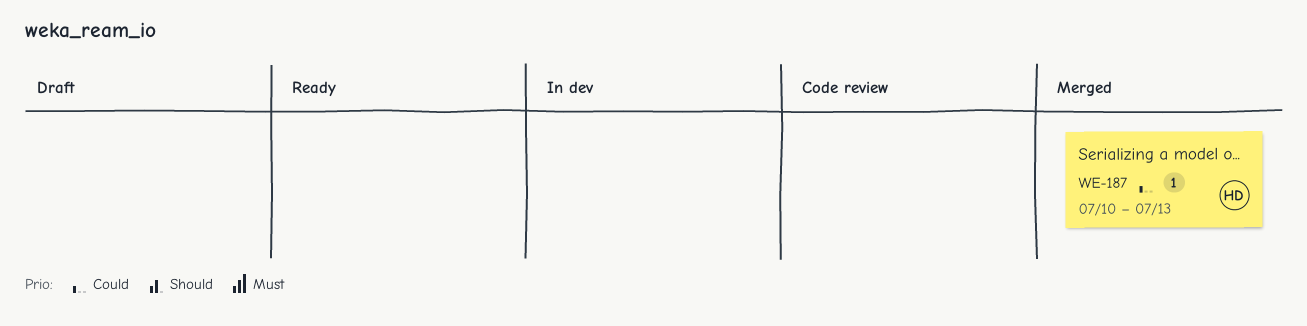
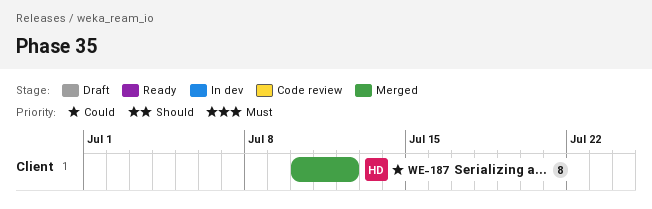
WE-187, estimate: 1 -> 8
WE-187, due: Jul 13 -> Jul 12

